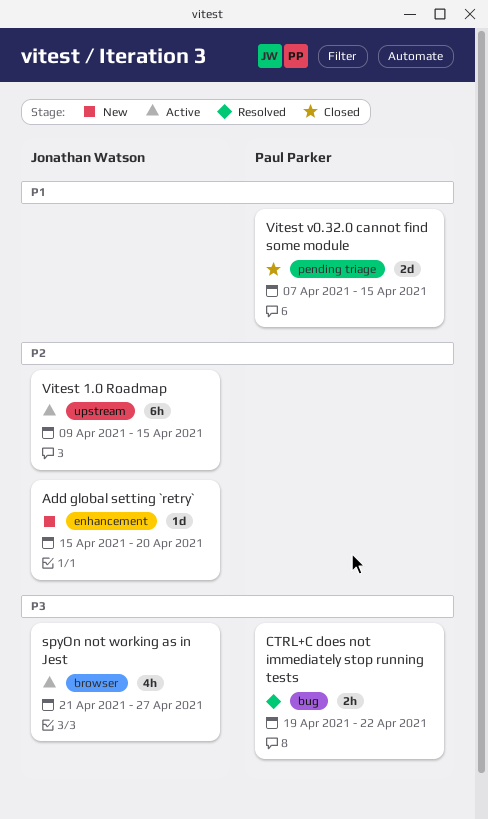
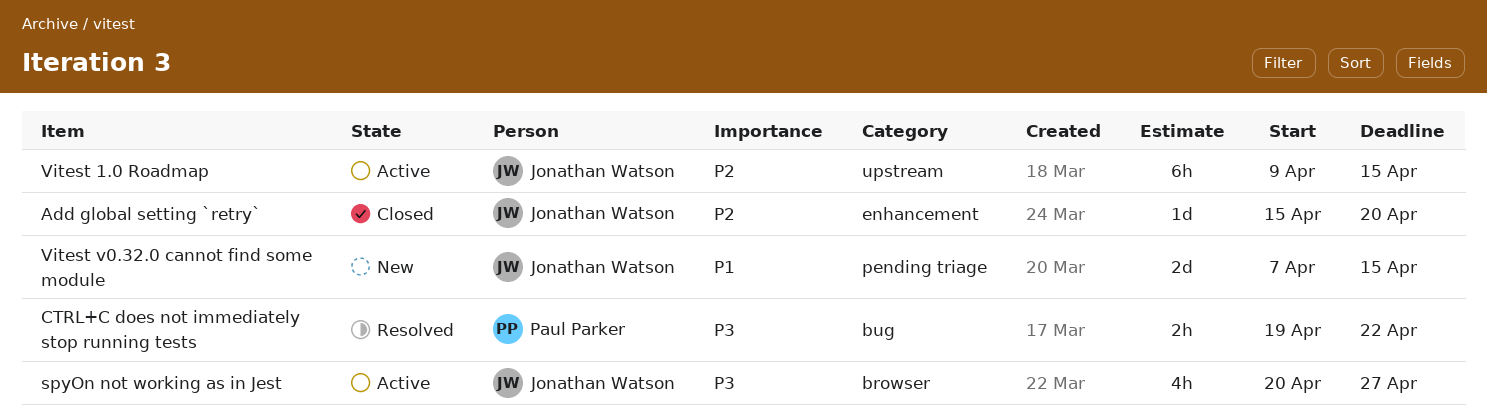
Add global setting `retry`, status: New -> Closed
spyOn not working as in Jest, start: Apr 21 -> Apr 20
Vitest v0.32.0 cannot find some module, status: Closed -> New
Vitest v0.32.0 cannot find some module, owner: Paul Parker -> Jonathan Watson

